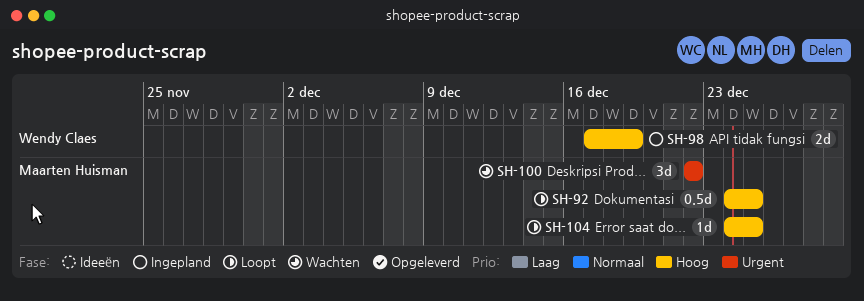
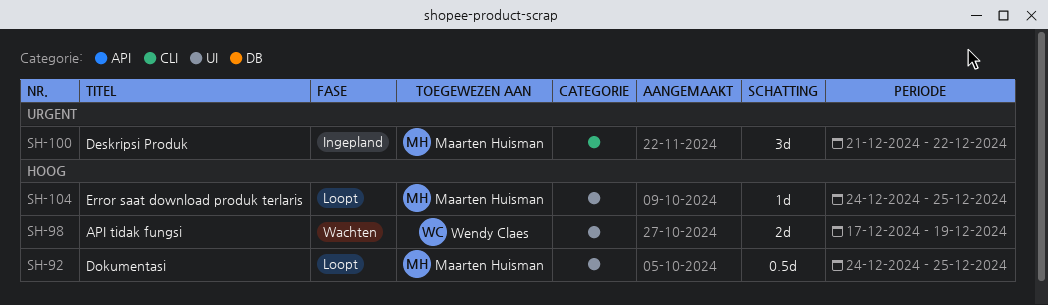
SH-98, status: Ingepland -> Wachten
SH-100, status: Wachten -> Ingepland
SH-100, start: Dec 22 -> Dec 21

